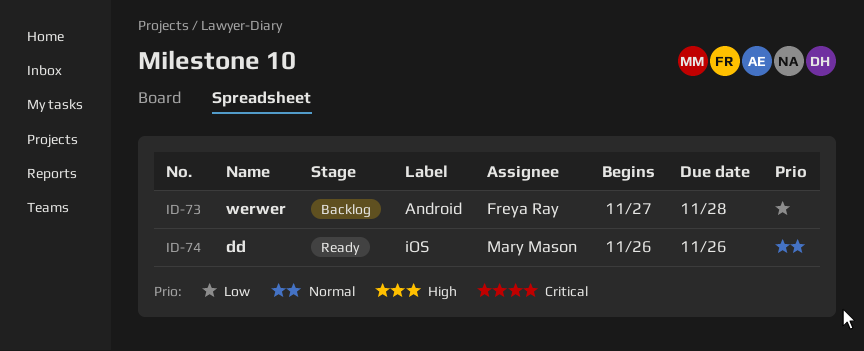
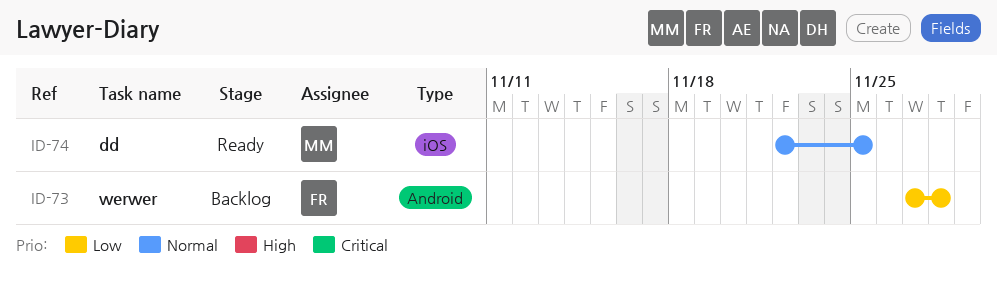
ID-74, start: Nov 26 -> Nov 22
ID-74, due: Nov 26 -> Nov 25

